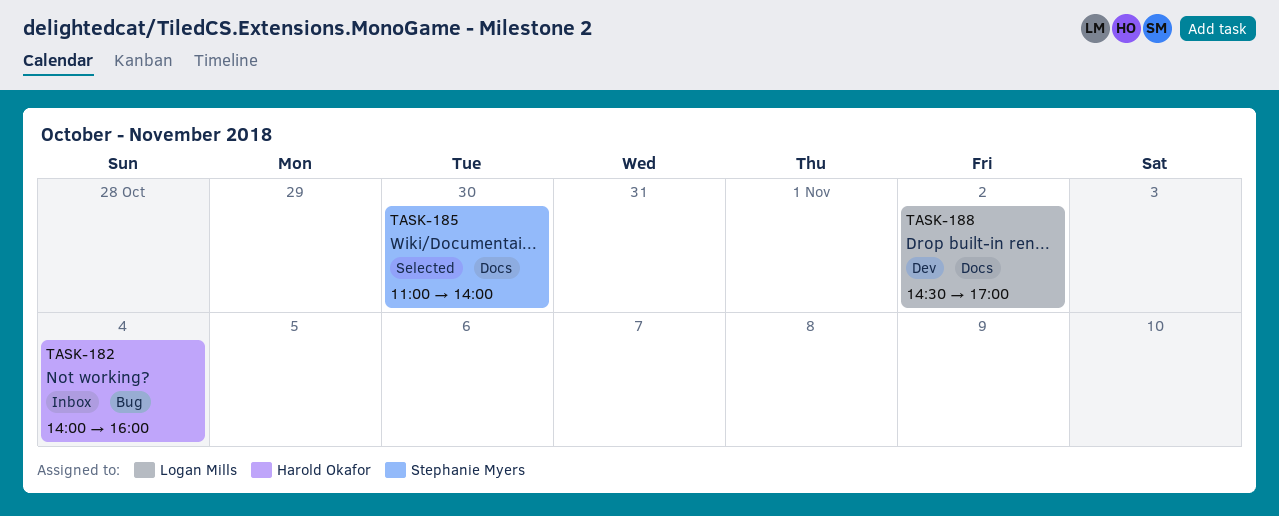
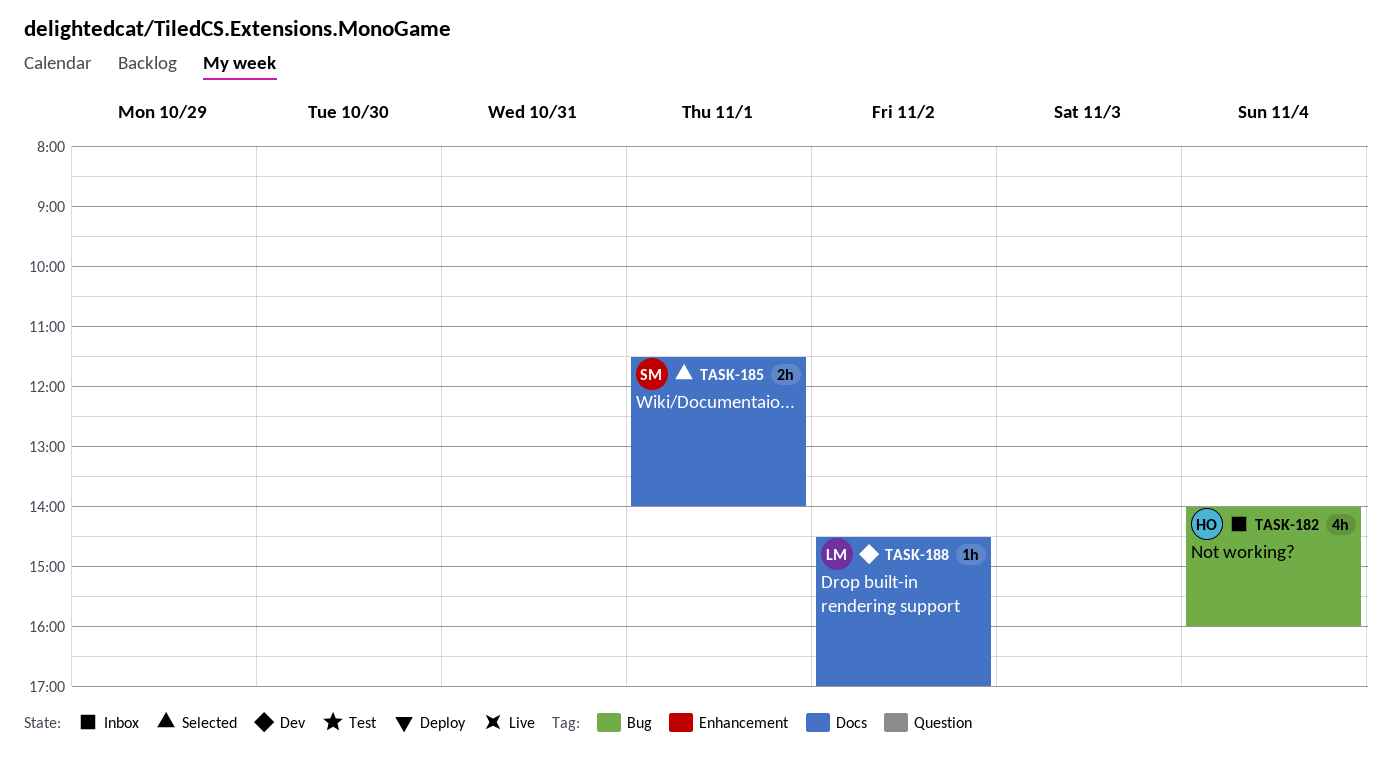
TASK-185, day: Oct 30 -> Nov 1
TASK-185, begins: 11:00 -> 11:30

